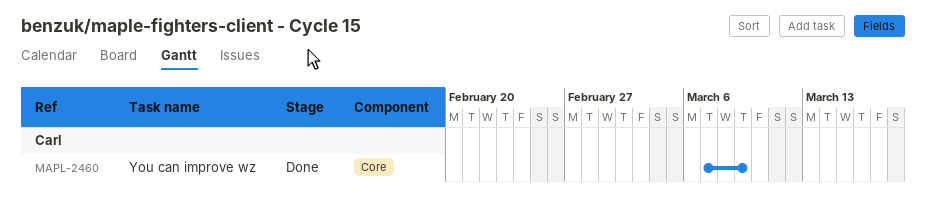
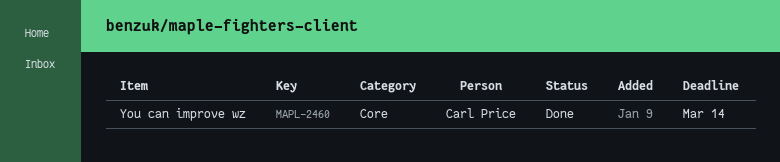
MAPL-2460, due: Mar 9 -> Mar 14

